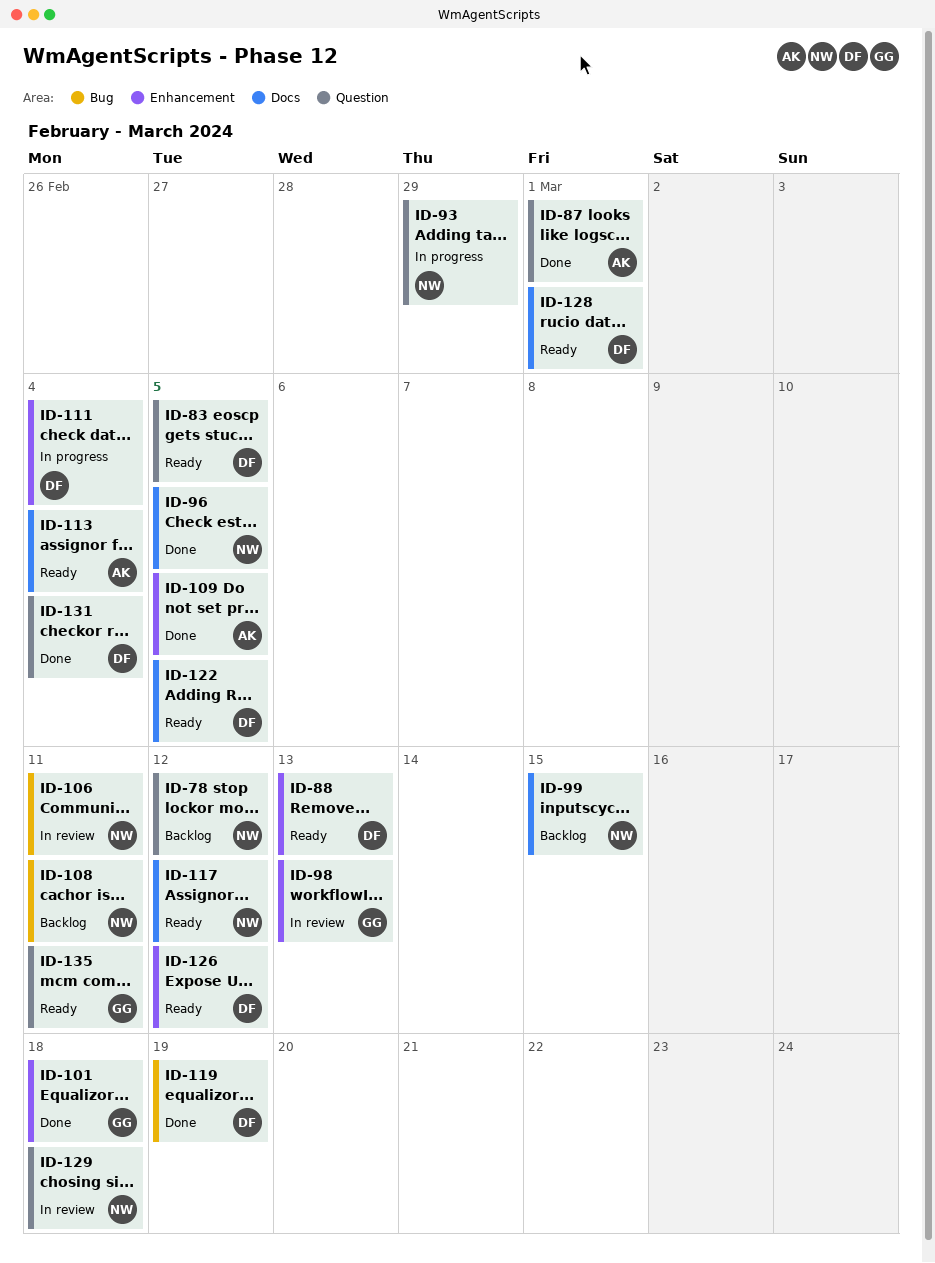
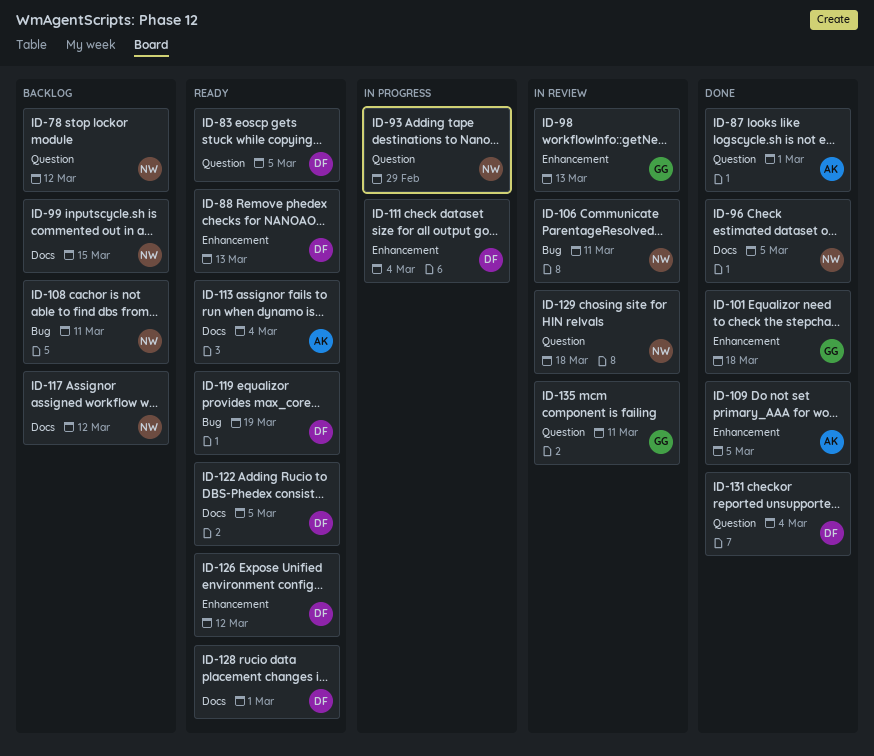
ID-117, status: Ready -> Backlog
ID-119, status: Done -> Ready
ID-135, status: Ready -> In review

